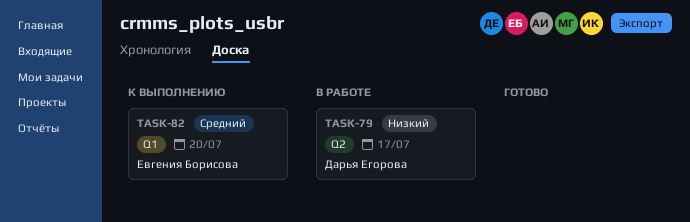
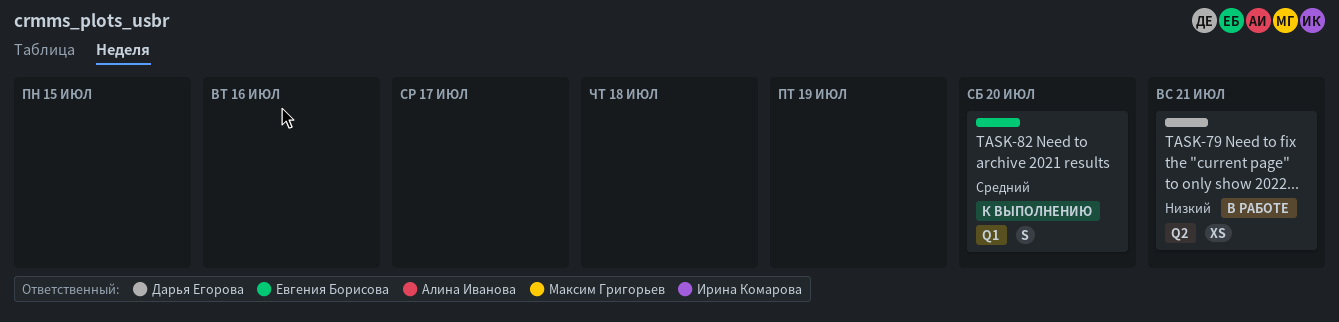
TASK-79, due: Jul 17 -> Jul 21

